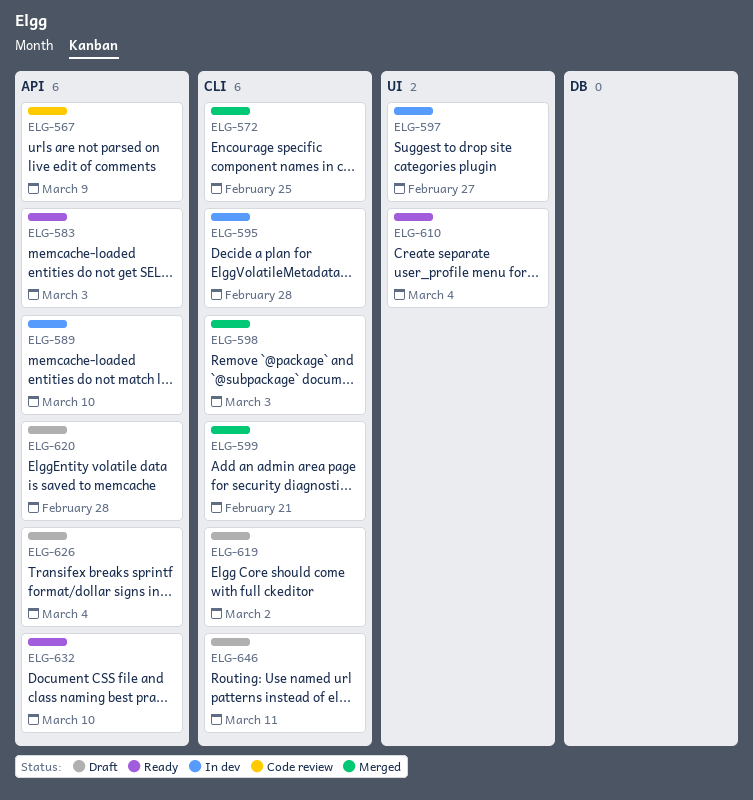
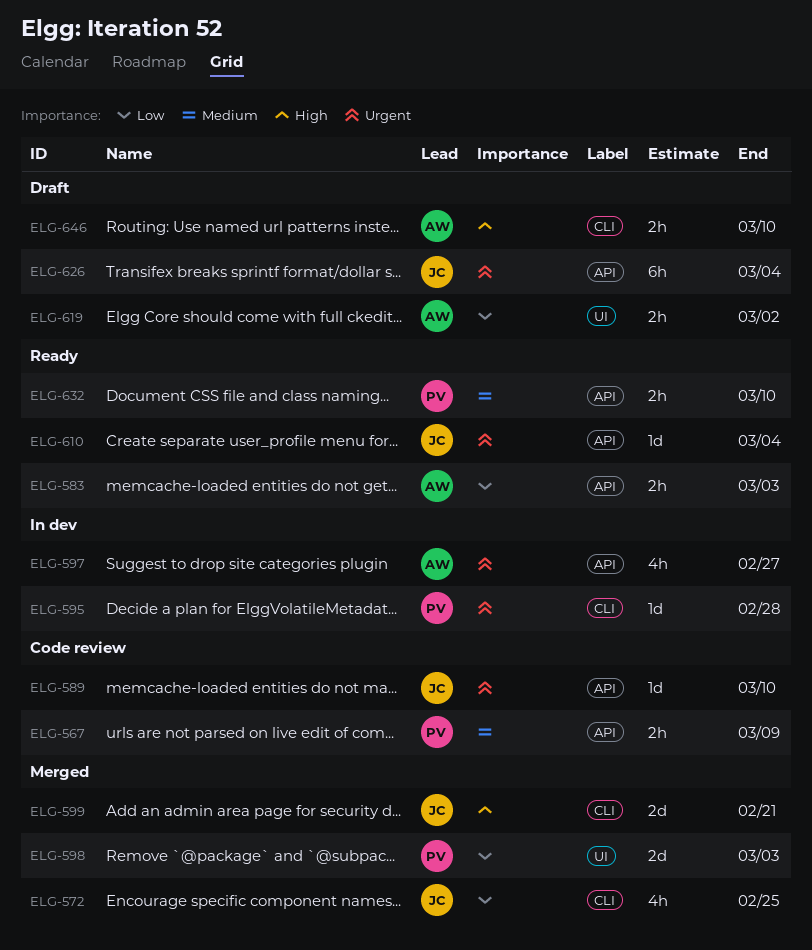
ELG-589, status: In dev -> Code review
ELG-597, label: UI -> API
ELG-598, label: CLI -> UI
ELG-610, label: UI -> API
ELG-619, label: CLI -> UI
ELG-620: present -> none
ELG-646, due: Mar 11 -> Mar 10

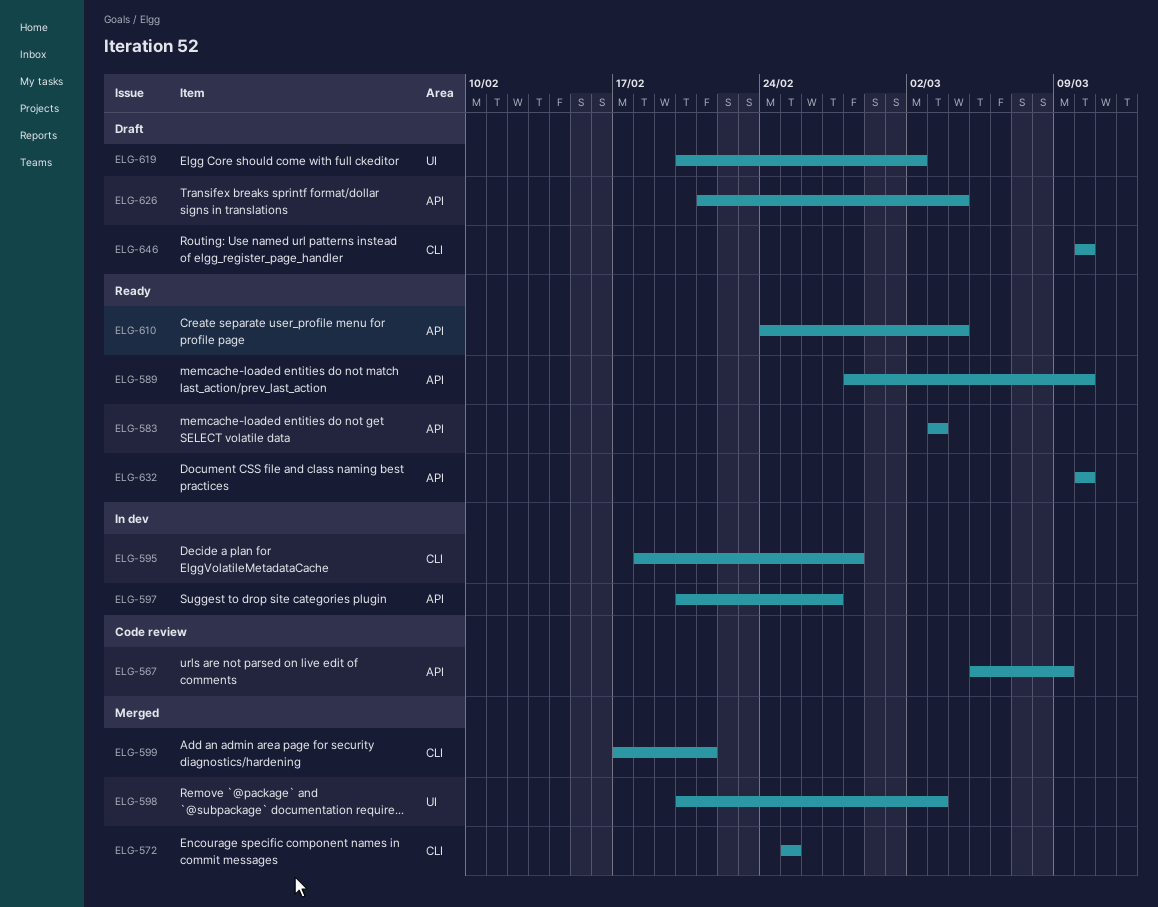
ELG-589, status: Code review -> Ready

